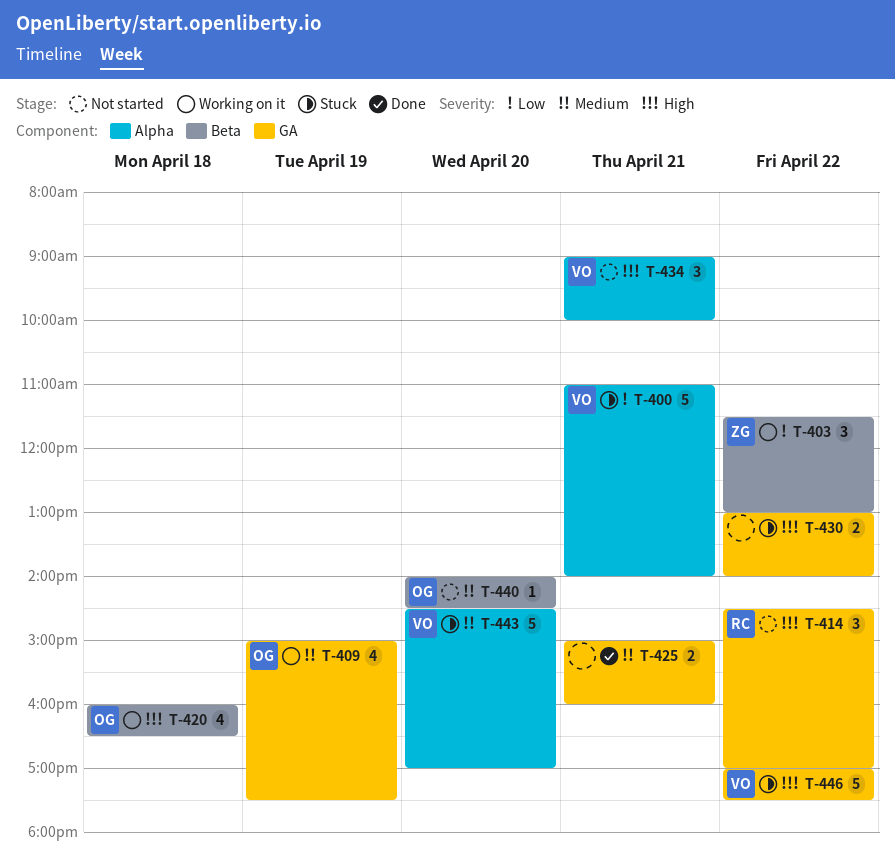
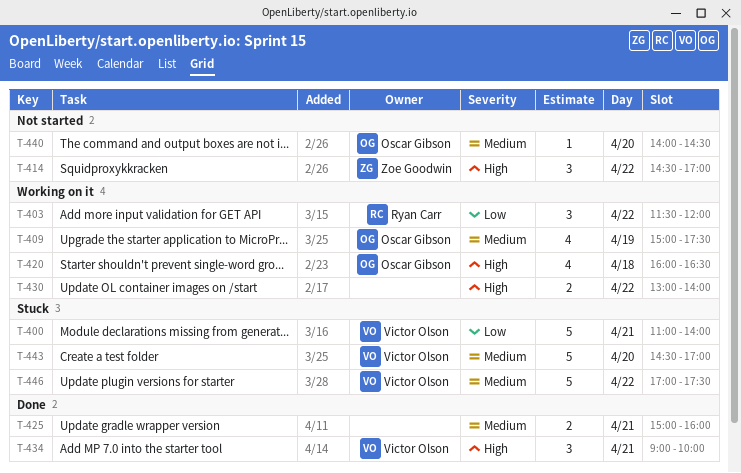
T-403, owner: Zoe Goodwin -> Ryan Carr
T-403, ends: 13:00 -> 12:00
T-414, owner: Ryan Carr -> Zoe Goodwin
T-430, status: Stuck -> Working on it
T-434, status: Not started -> Done
T-446, priority: High -> Medium

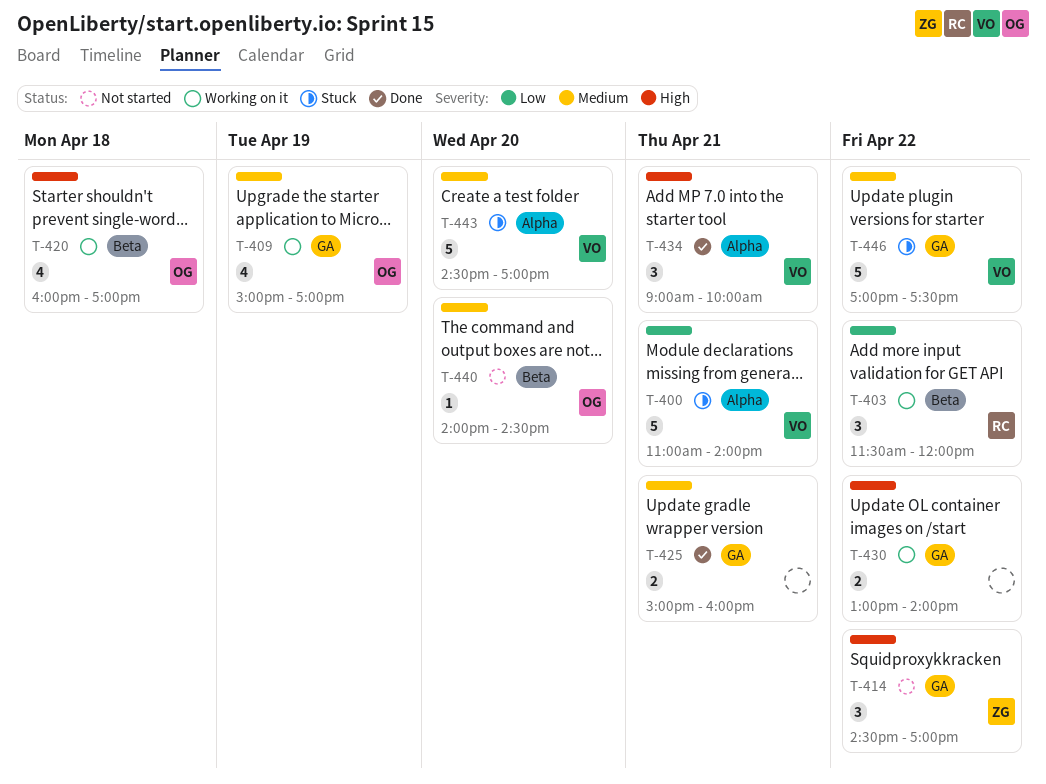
T-409, ends: 17:30 -> 17:00
T-420, ends: 16:30 -> 17:00

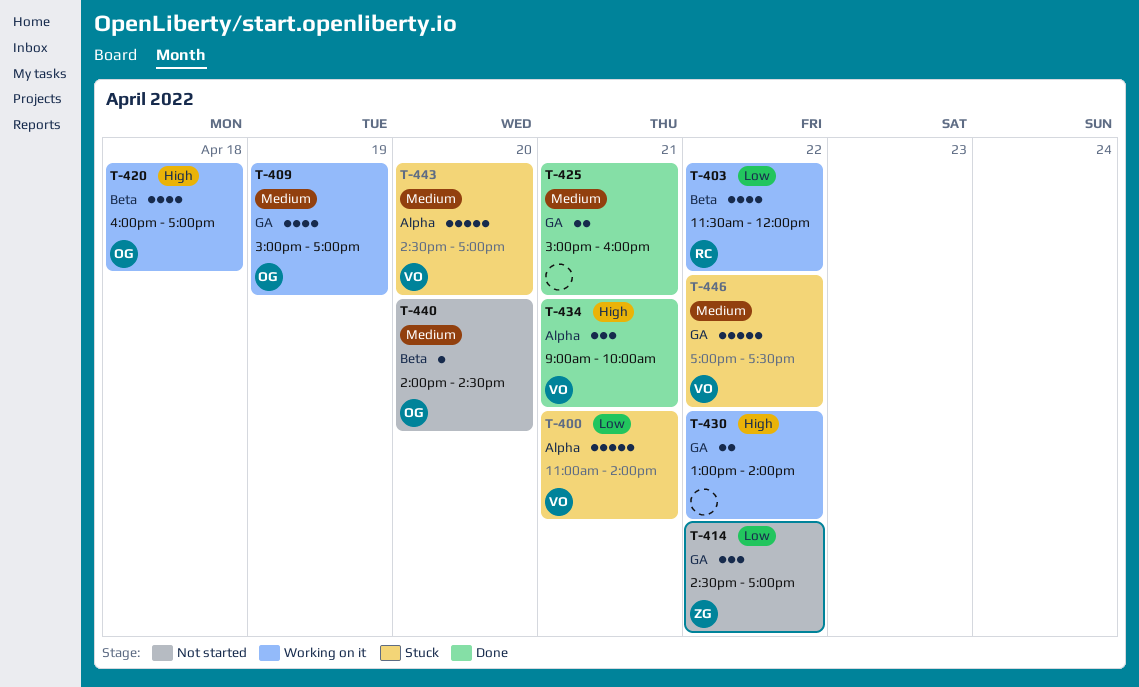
T-403, estimate: 3 -> 4
T-414, priority: High -> Low

